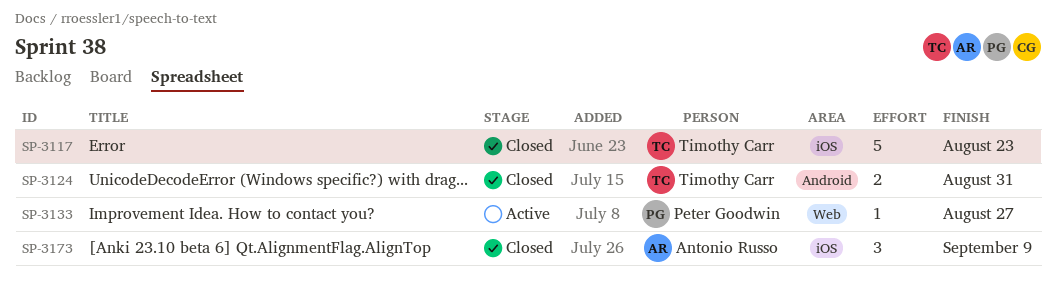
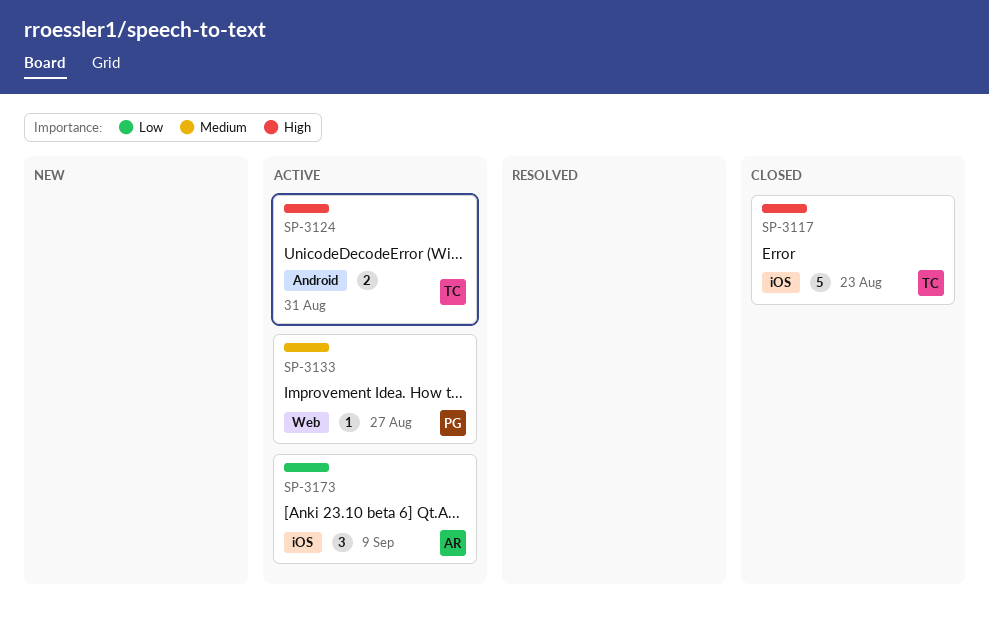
SP-3124, status: Closed -> Active
SP-3173, status: Closed -> Active

